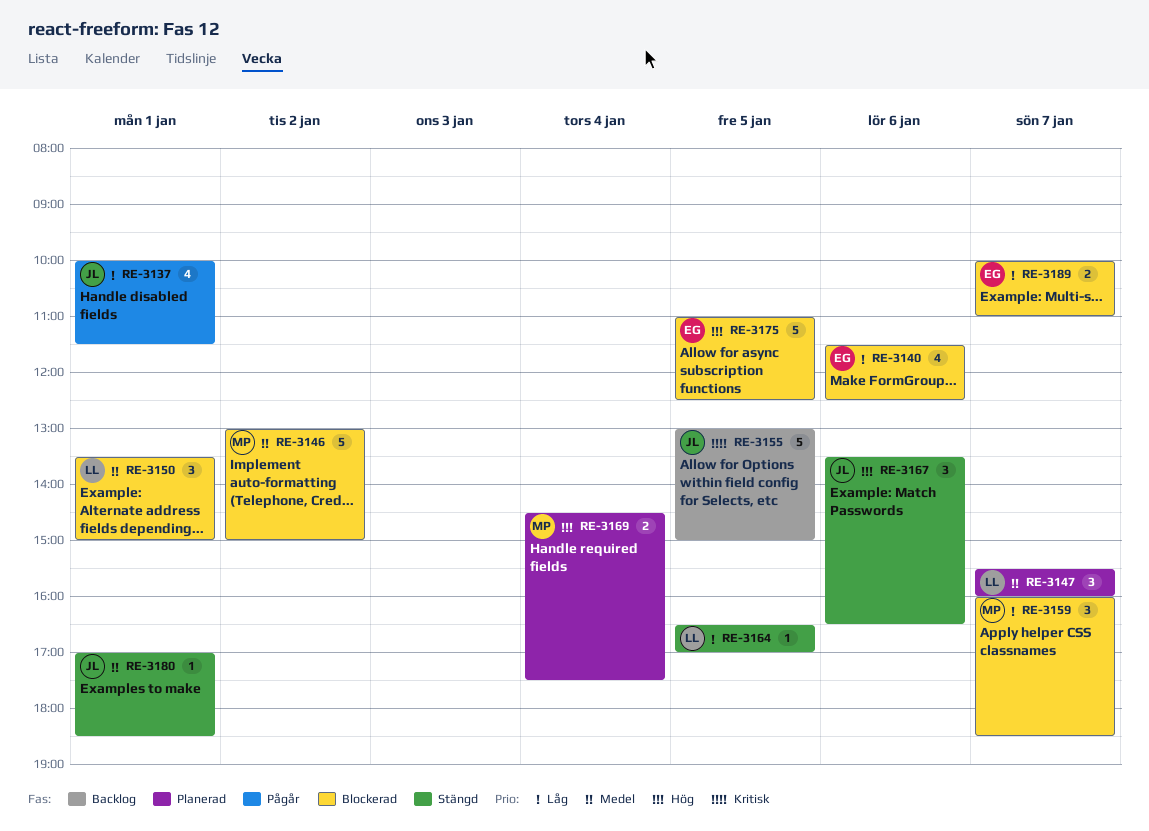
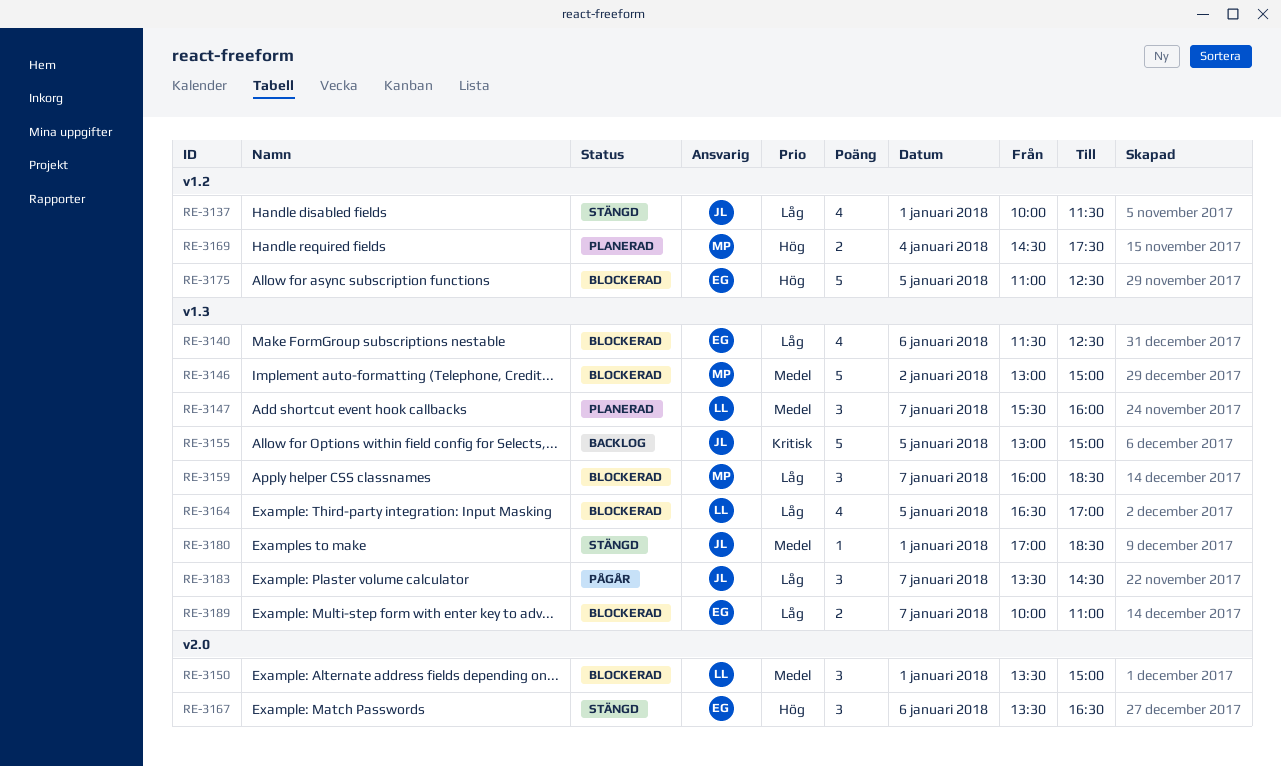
RE-3137, status: Pågår -> Stängd
RE-3164, status: Stängd -> Blockerad
RE-3164, estimate: 1 -> 4
RE-3167, owner: JL -> EG
RE-3183: none -> present

